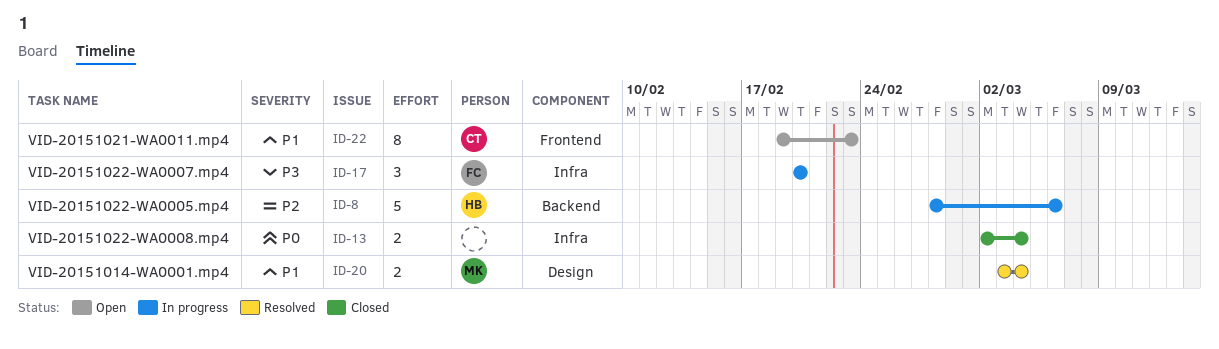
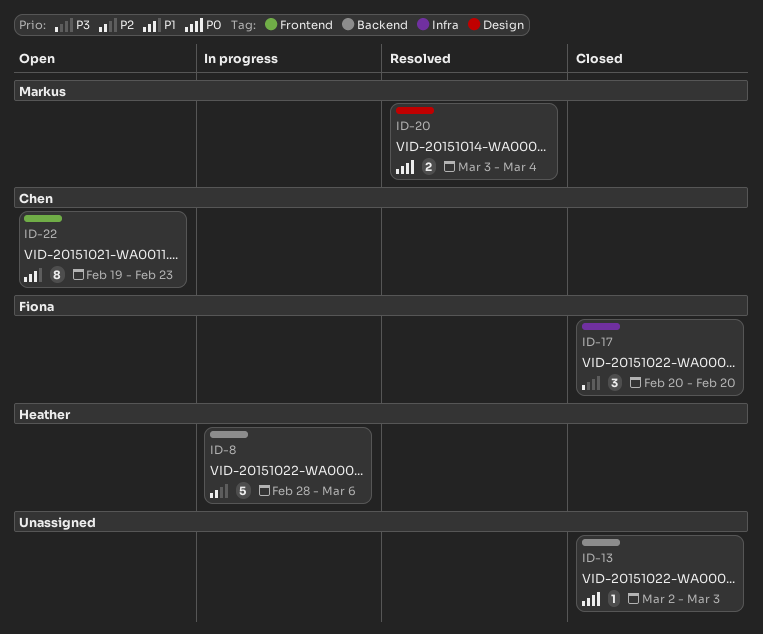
ID-13, label: Infra -> Backend
ID-13, estimate: 2 -> 1
ID-13, due: Mar 4 -> Mar 3
ID-17, status: In progress -> Closed
ID-20, priority: P1 -> P0

